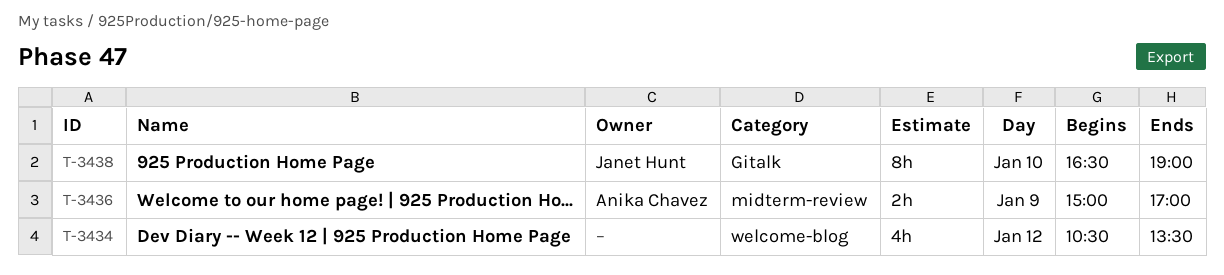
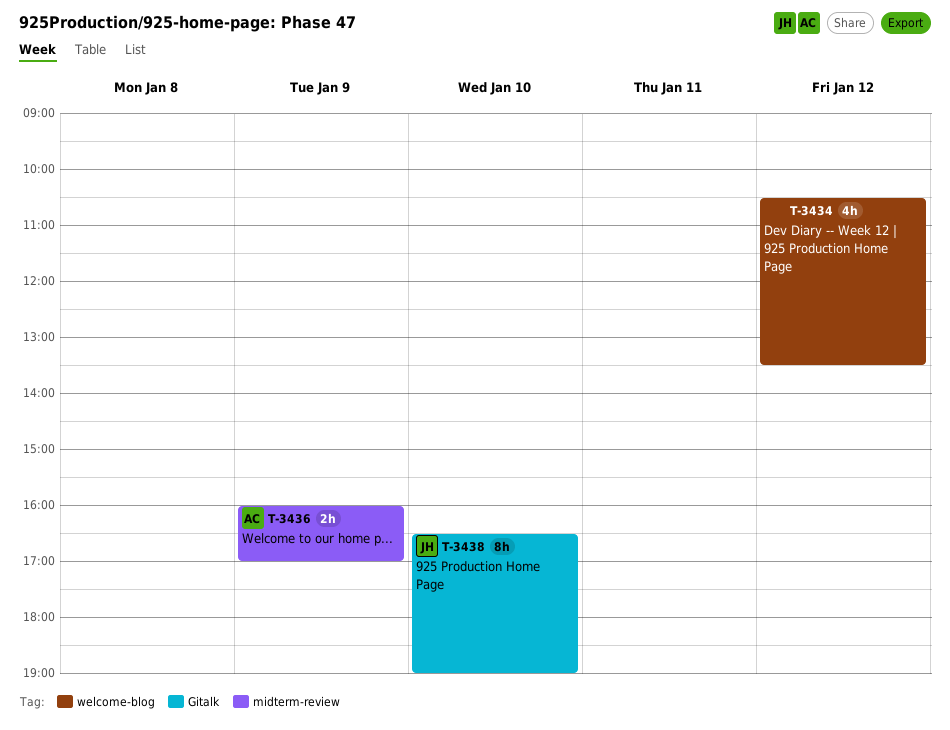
T-3436, begins: 15:00 -> 16:00

